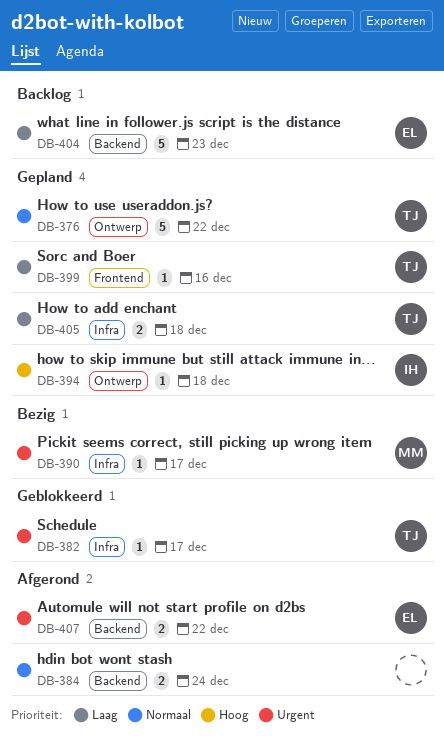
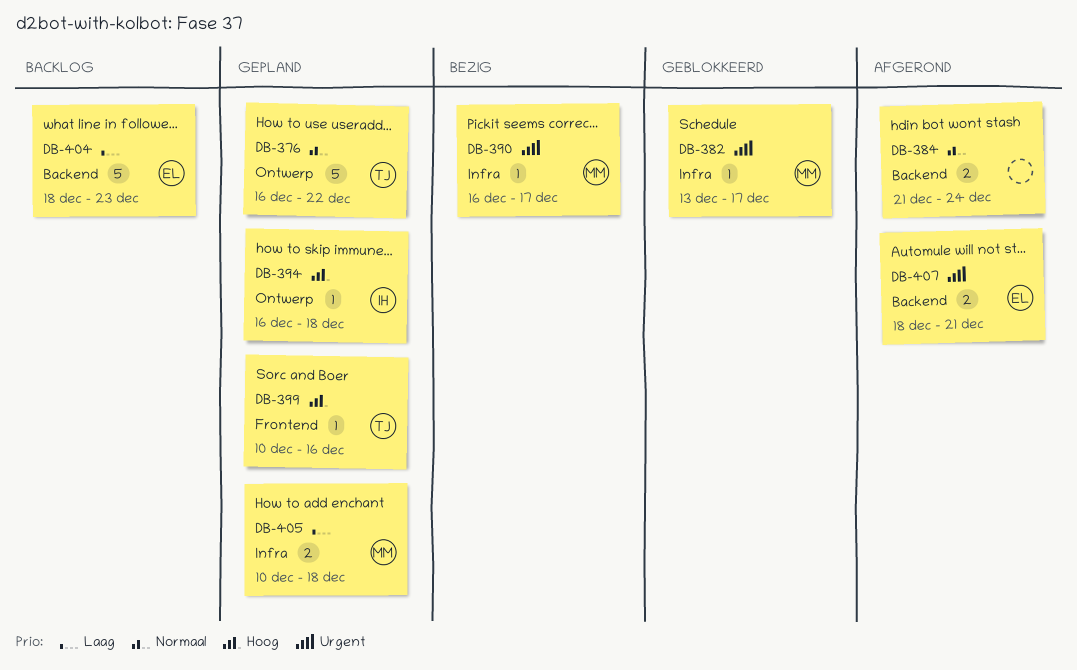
DB-382, owner: TJ -> MM
DB-399, priority: Laag -> Hoog
DB-405, owner: TJ -> MM
DB-407, due: Dec 22 -> Dec 21

